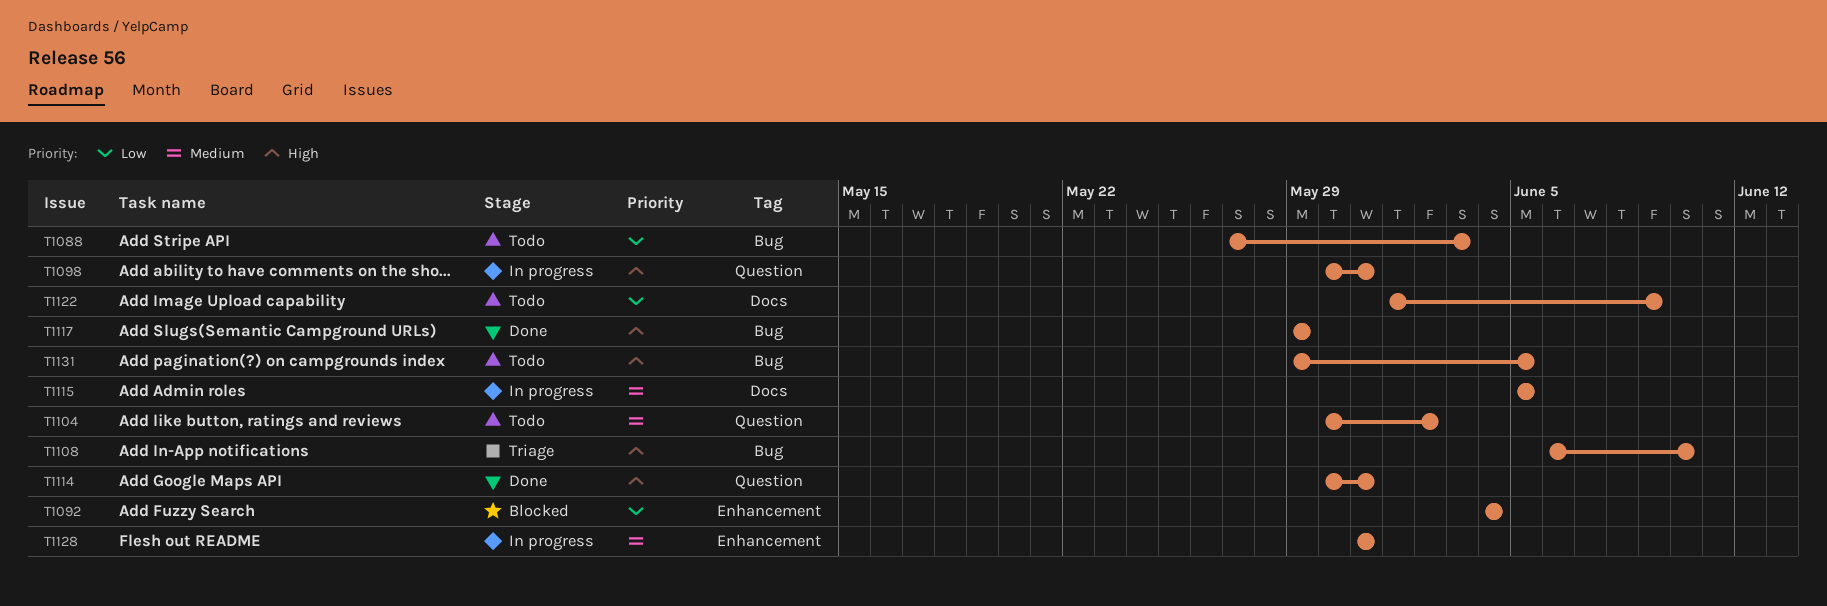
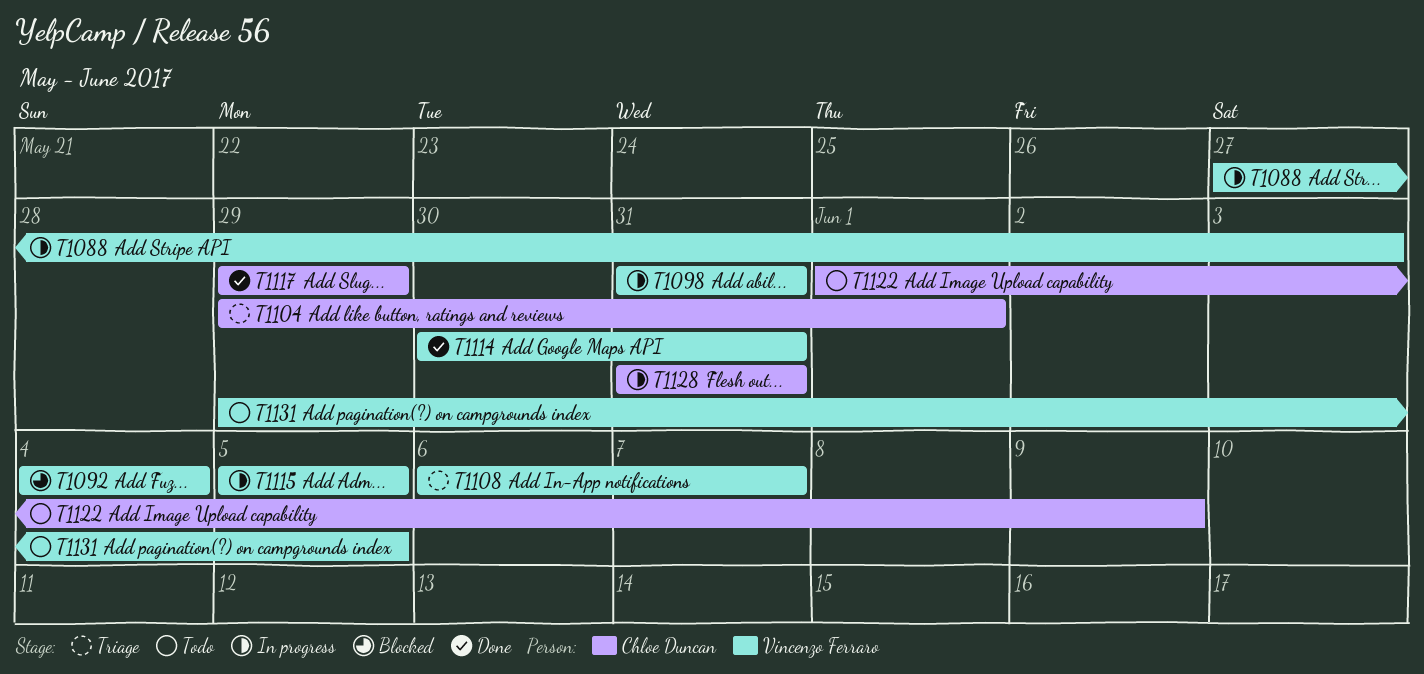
T1088, status: Todo -> In progress
T1098, start: May 30 -> May 31
T1104, status: Todo -> Triage
T1104, start: May 30 -> May 29
T1104, due: Jun 2 -> Jun 1
T1108, due: Jun 10 -> Jun 7

